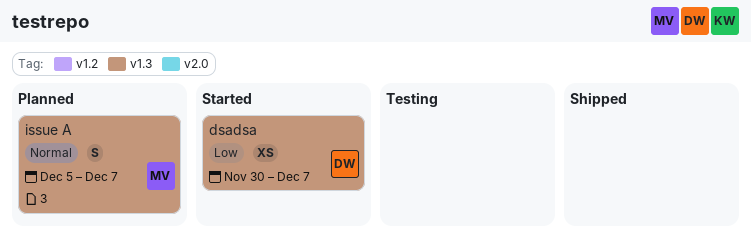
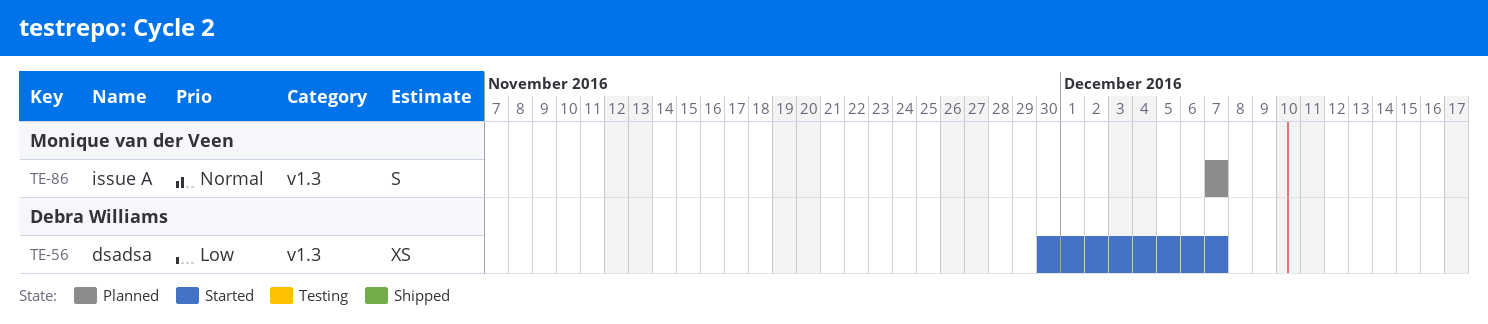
issue A, start: Dec 5 -> Dec 7

